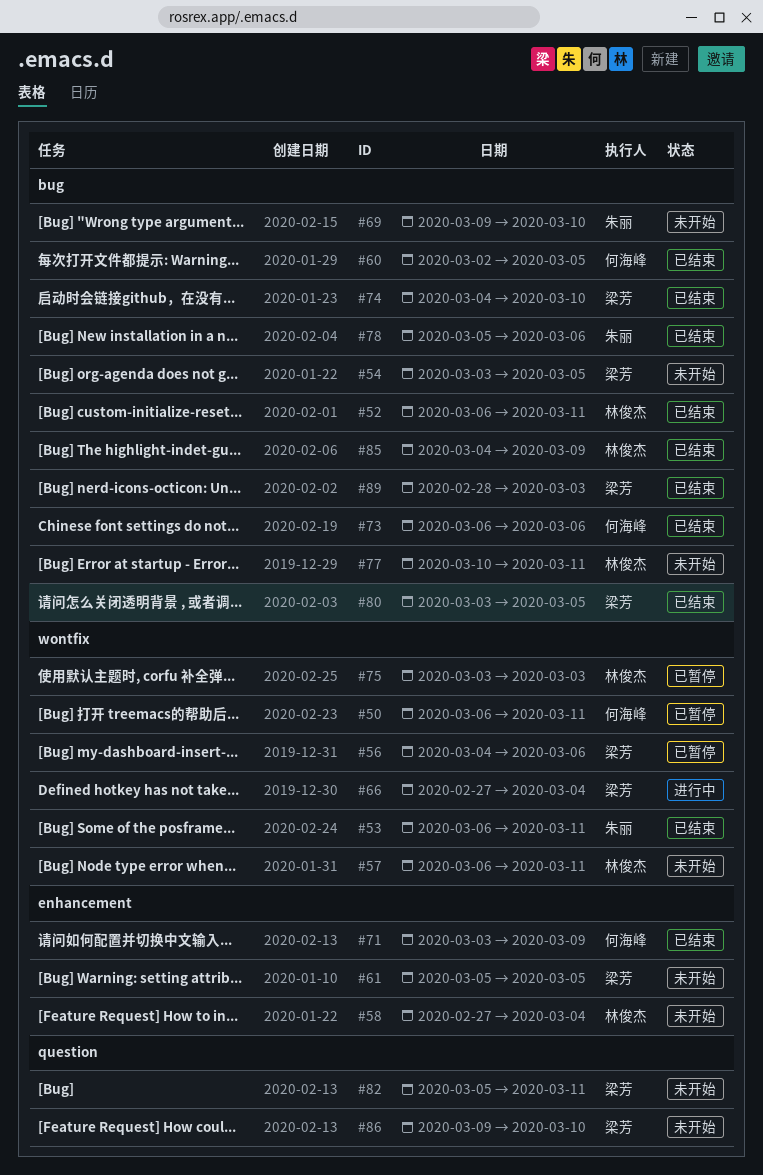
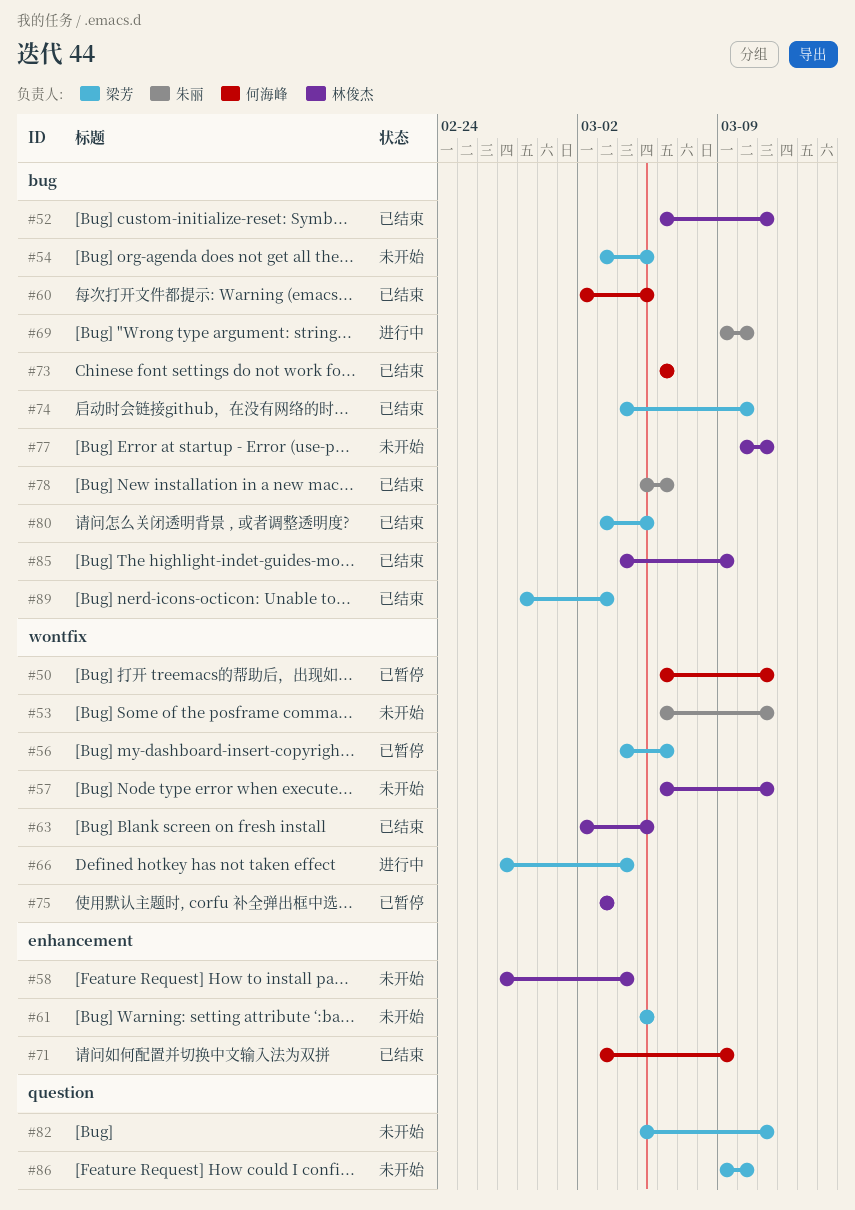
#53, status: 已结束 -> 未开始
#63: none -> present
#69, status: 未开始 -> 进行中

